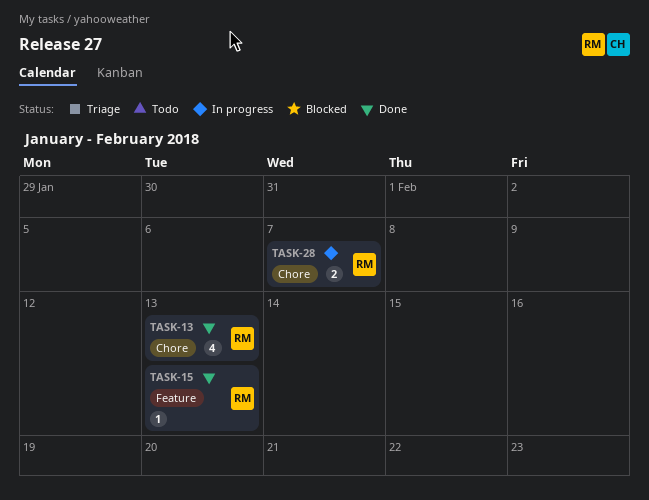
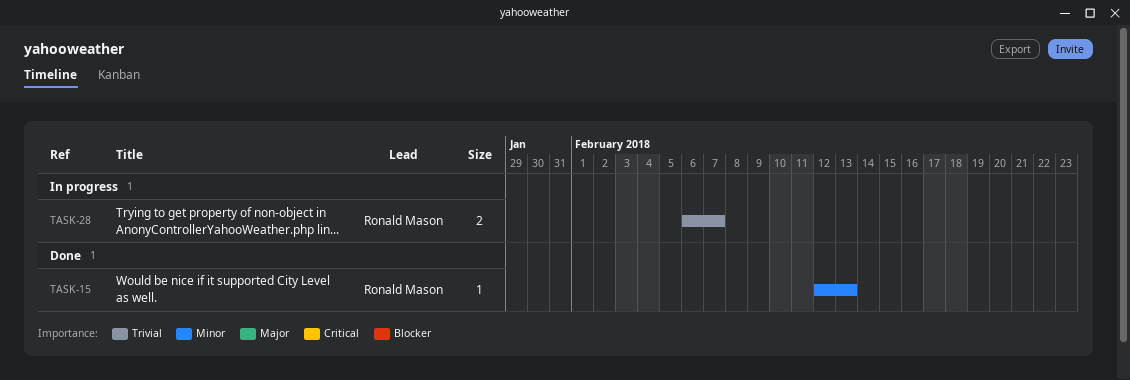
TASK-13: present -> none

